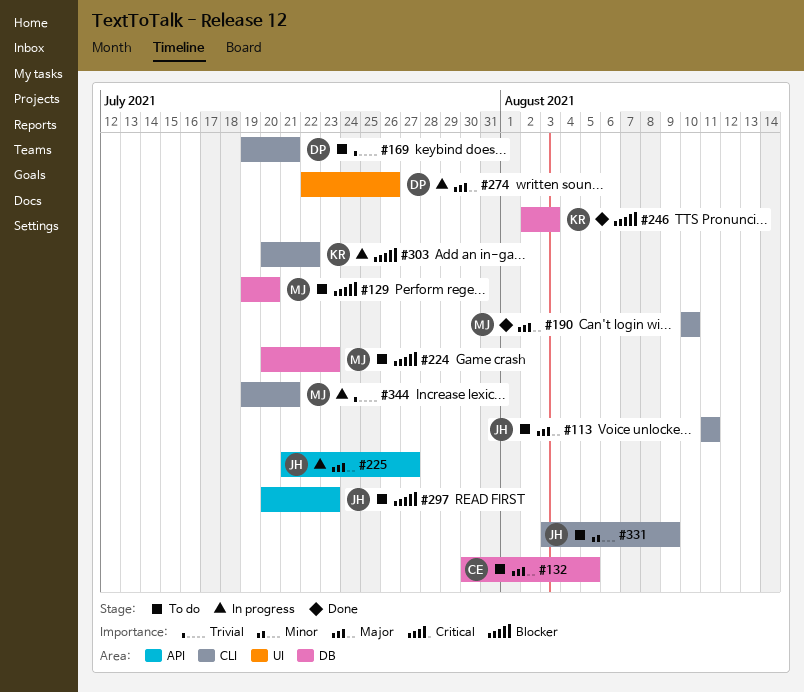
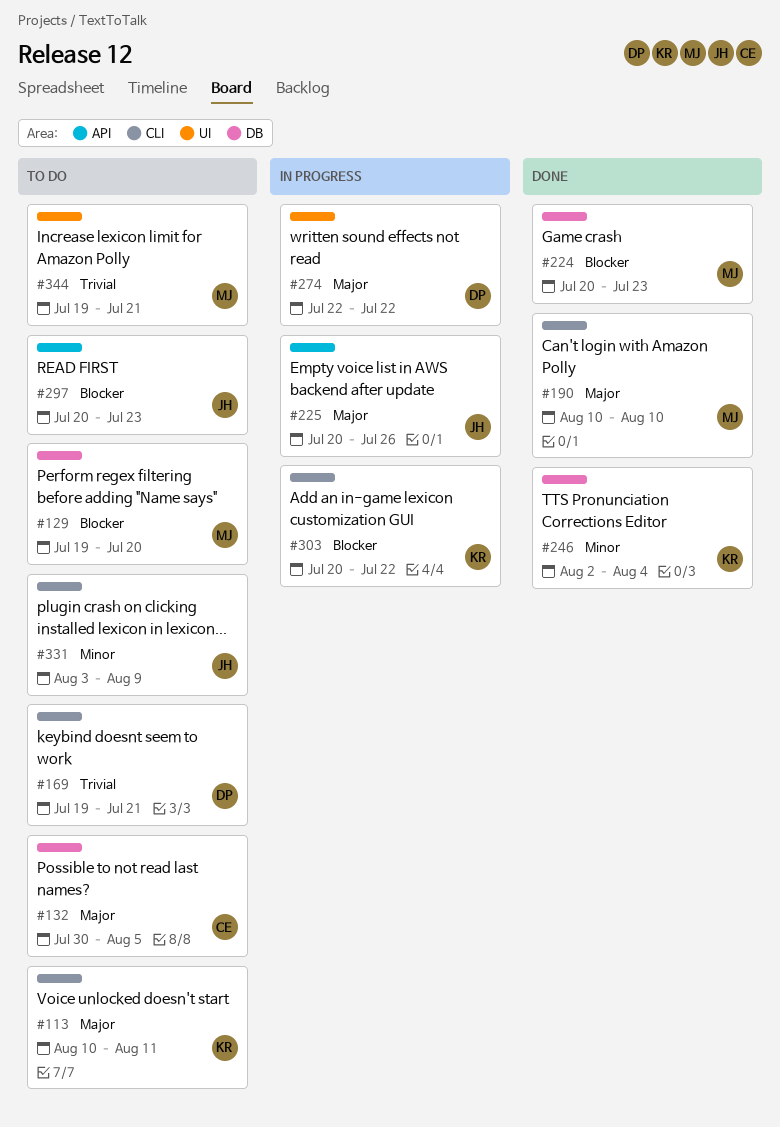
#113, owner: JH -> KR
#113, start: Aug 11 -> Aug 10
#224, status: To do -> Done
#225, start: Jul 21 -> Jul 20
#225, due: Jul 27 -> Jul 26
#246, priority: Blocker -> Minor
#246, due: Aug 3 -> Aug 4
#274, due: Jul 26 -> Jul 22
#344, status: In progress -> To do
#344, label: CLI -> UI

